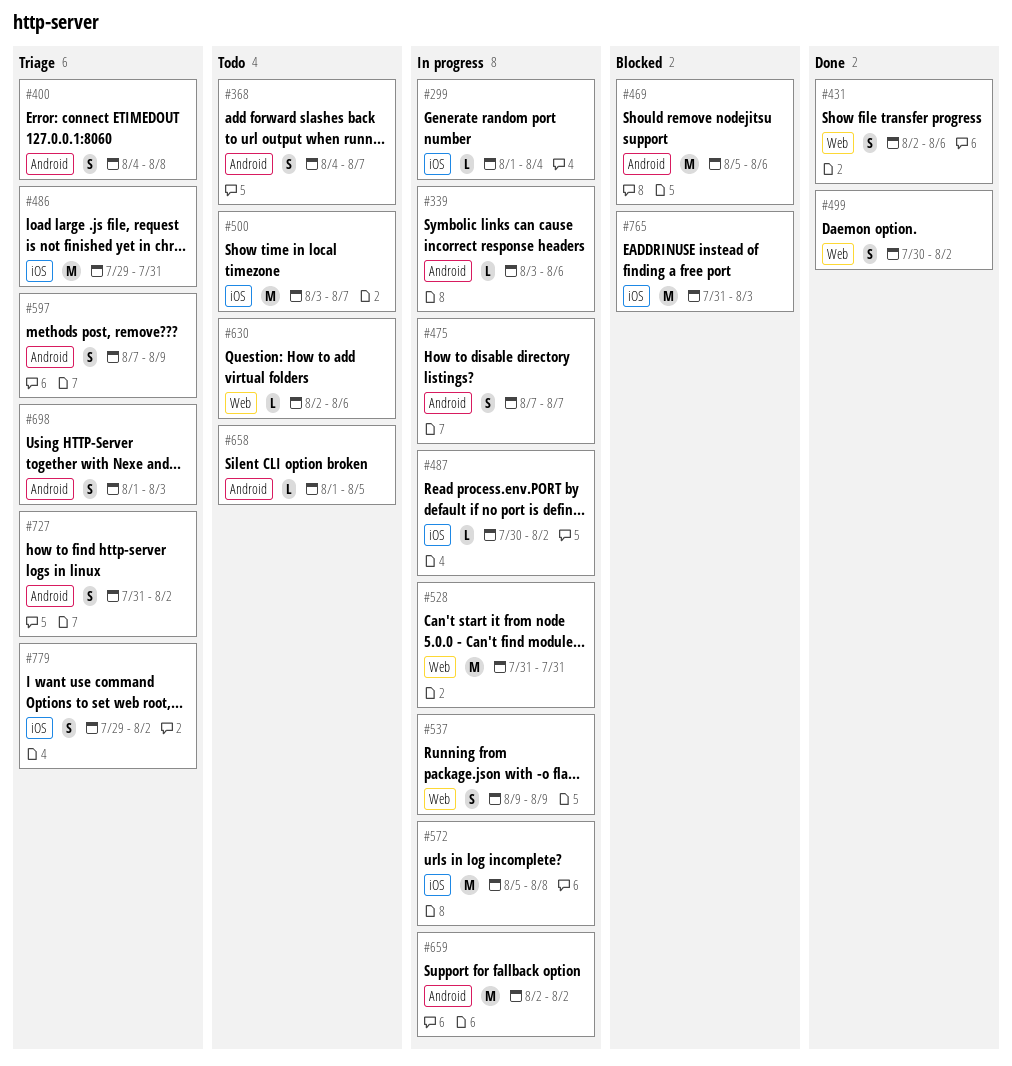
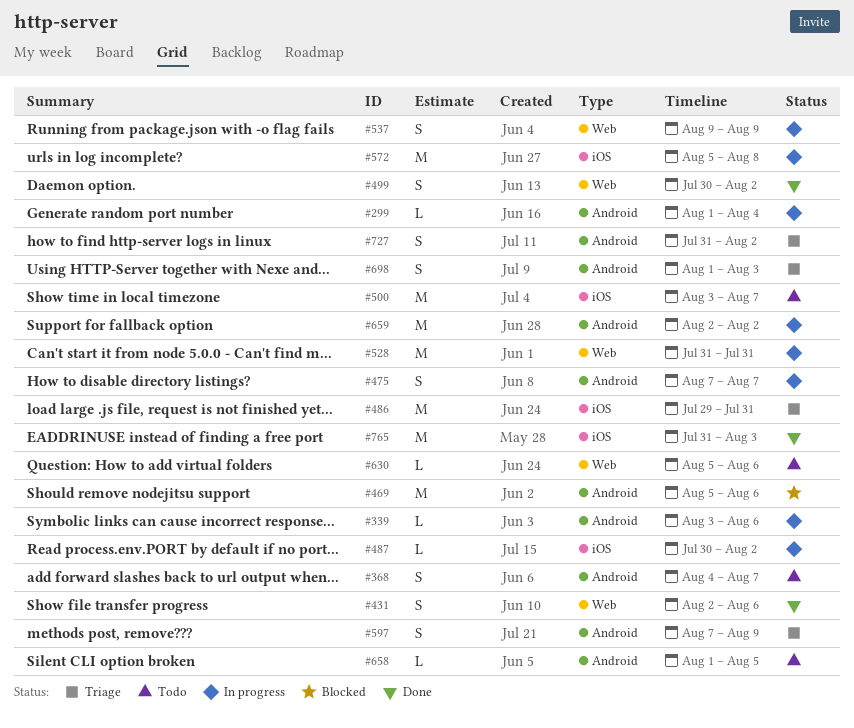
#299, label: iOS -> Android
#400: present -> none
#630, start: Aug 2 -> Aug 5
#765, status: Blocked -> Done
#779: present -> none

